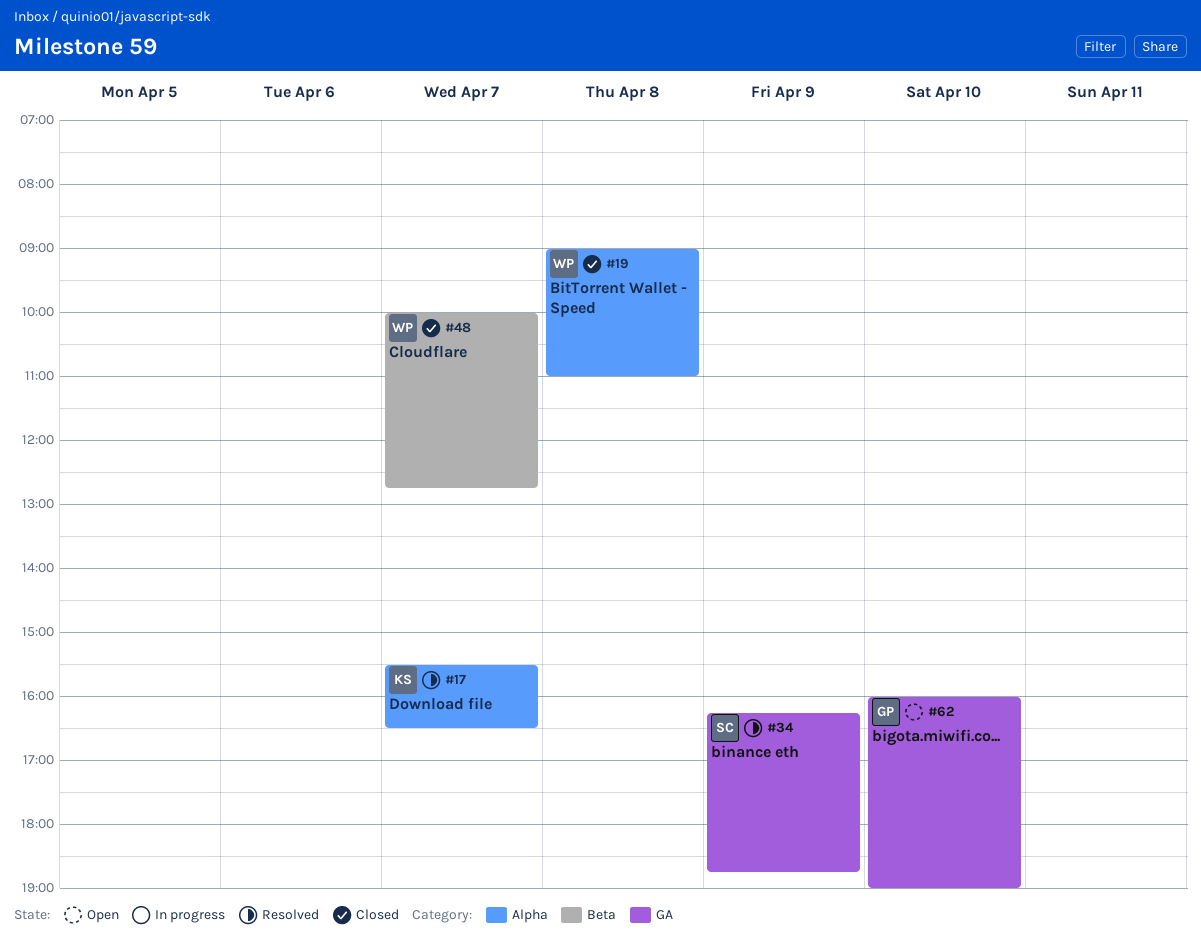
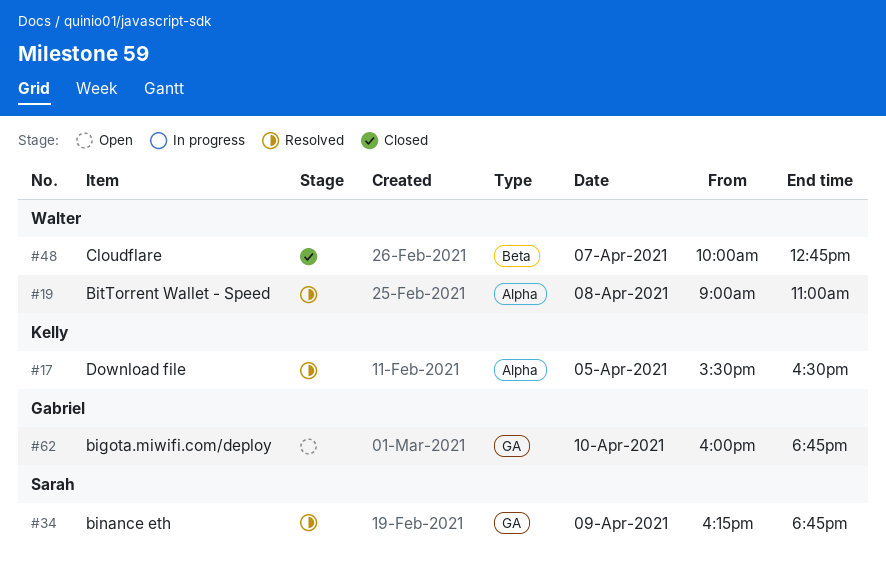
#17, day: Apr 7 -> Apr 5
#19, status: Closed -> Resolved
#62, ends: 19:00 -> 18:45

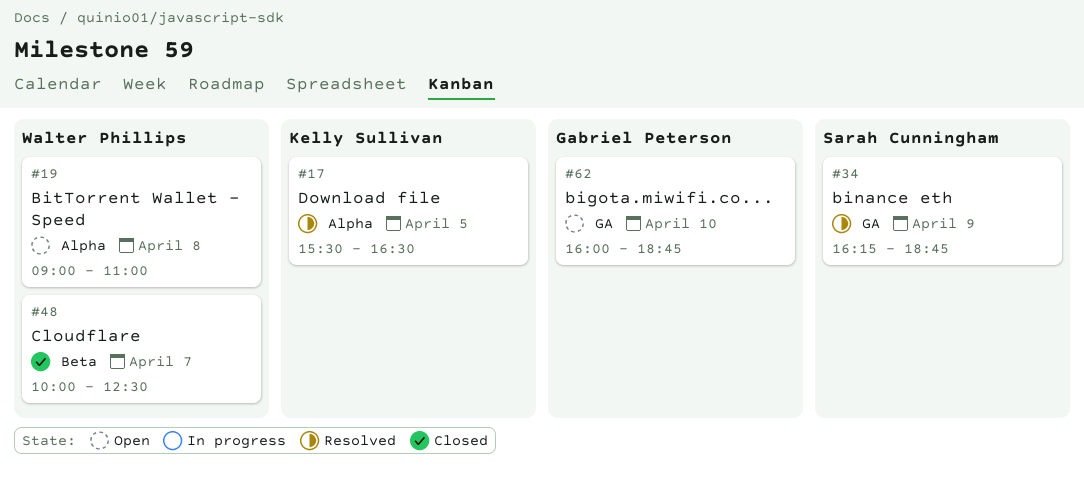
#19, status: Resolved -> Open
#48, ends: 12:45 -> 12:30

